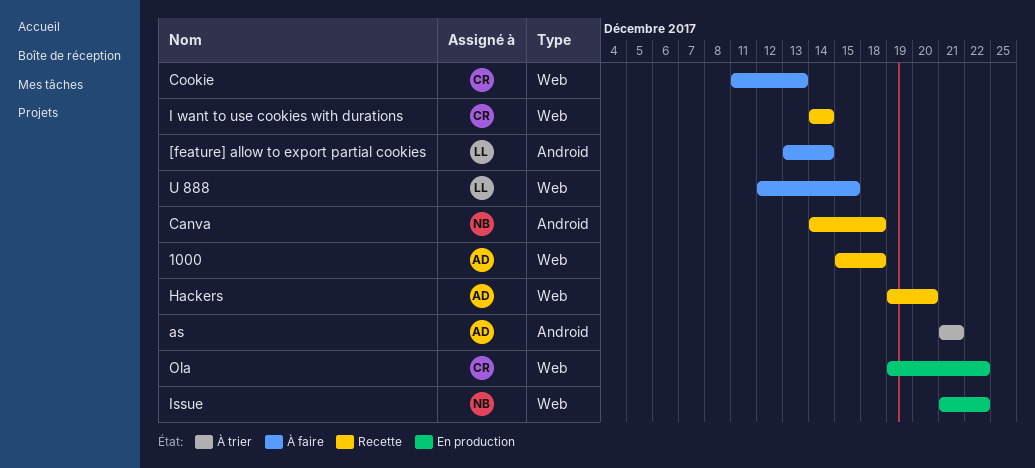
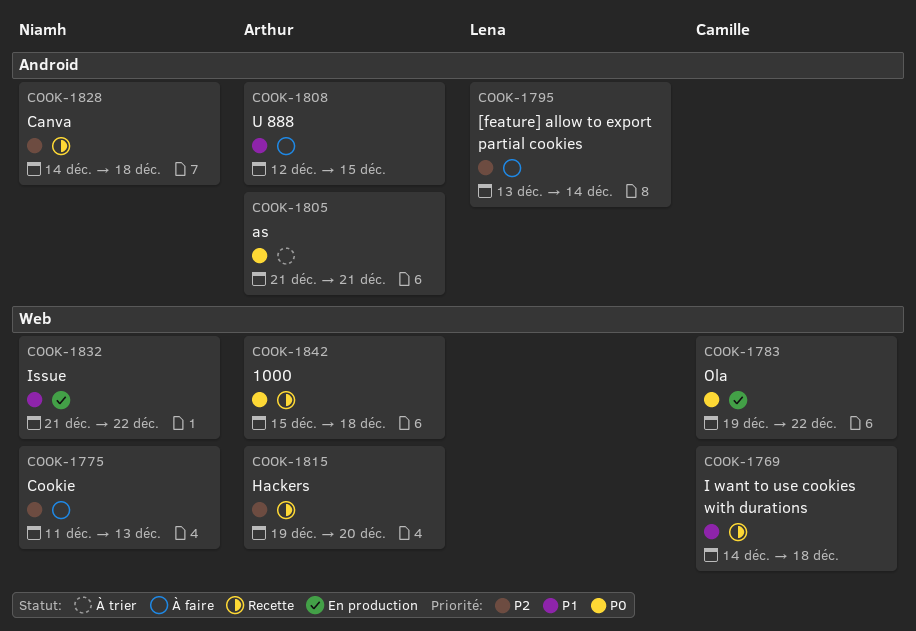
Cookie, owner: Camille -> Niamh
I want to use cookies with durations, due: Dec 14 -> Dec 18
U 888, owner: Lena -> Arthur
U 888, label: Web -> Android

